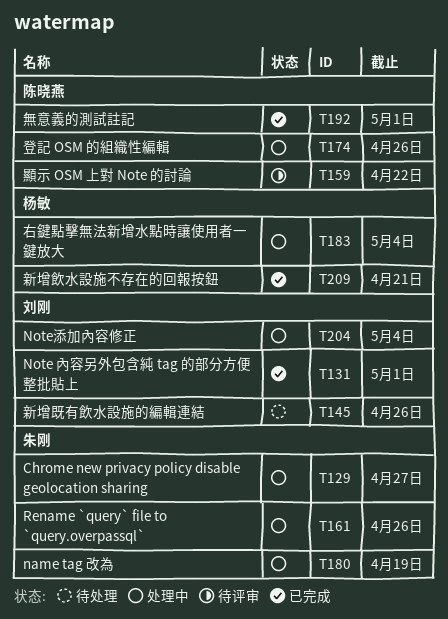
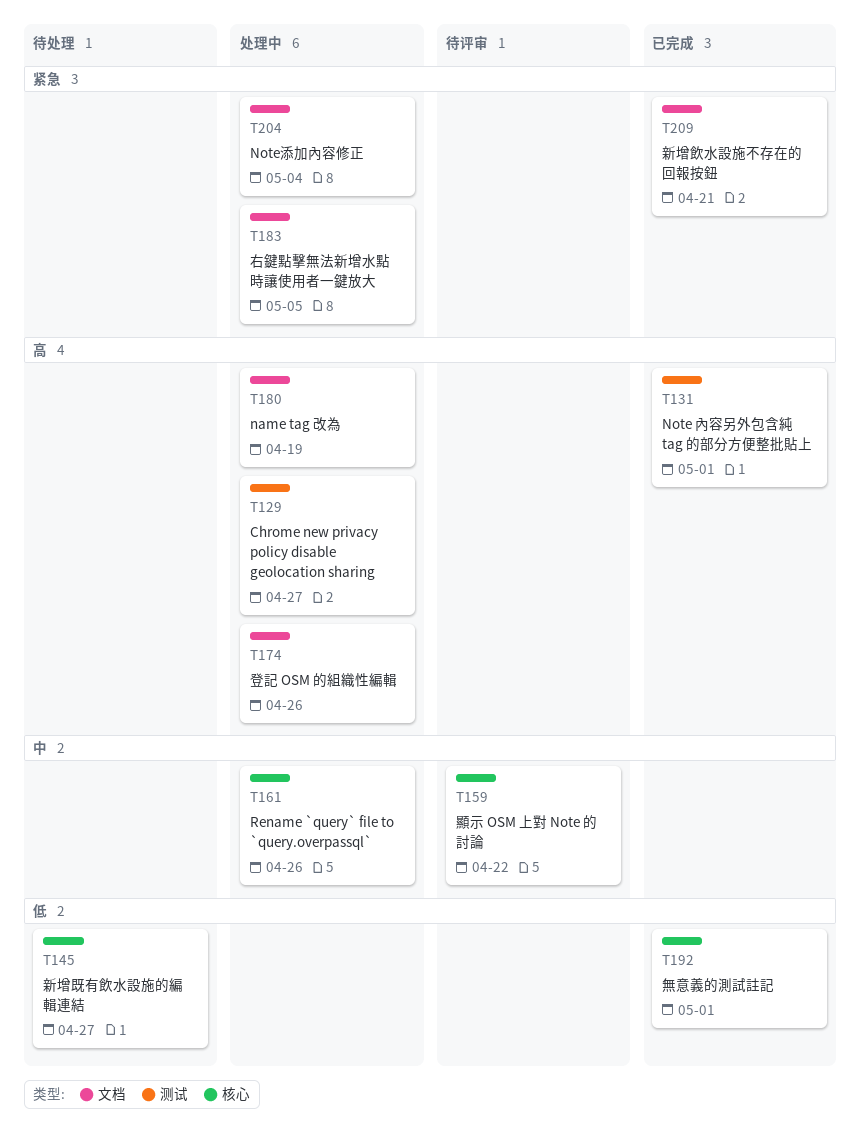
T145, due: Apr 26 -> Apr 27
T183, due: May 4 -> May 5

